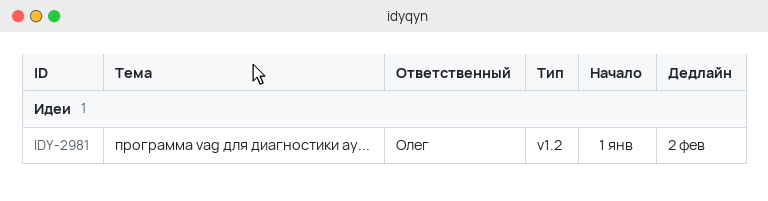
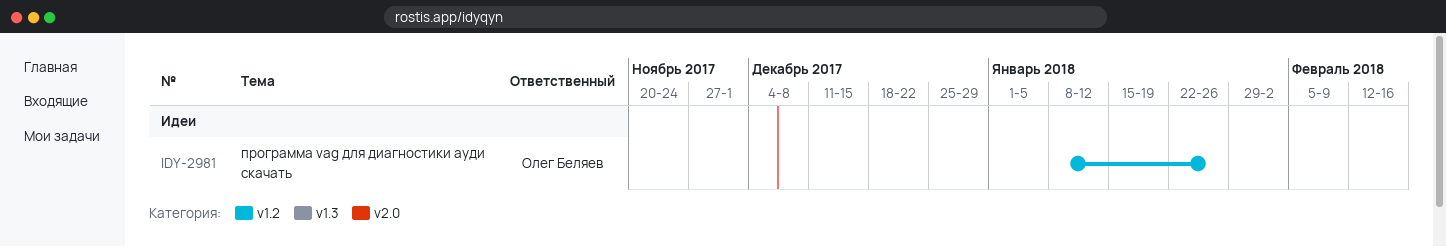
IDY-2981, start: Jan 1 -> Jan 8
IDY-2981, due: Feb 2 -> Jan 26

